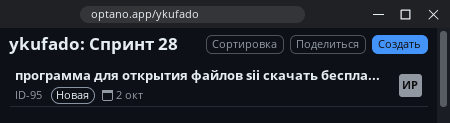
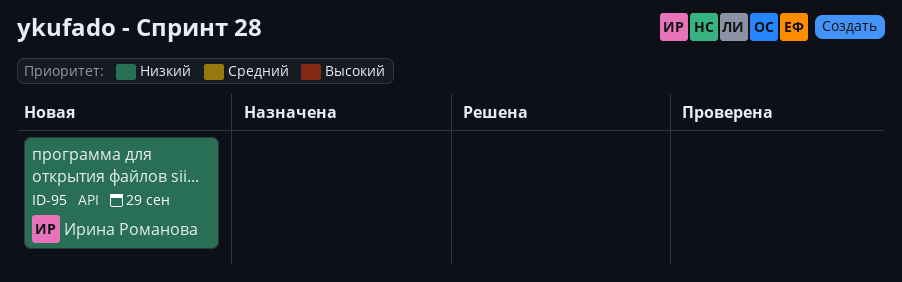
ID-95, due: Oct 2 -> Sep 29

